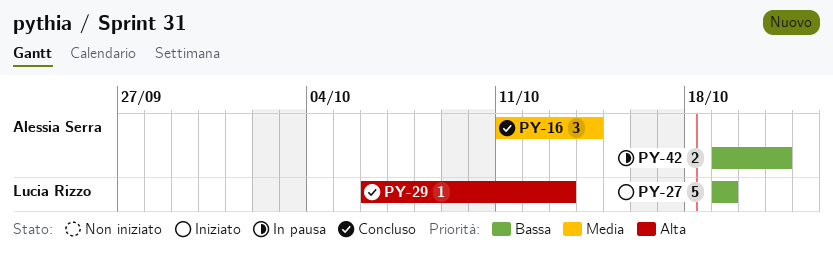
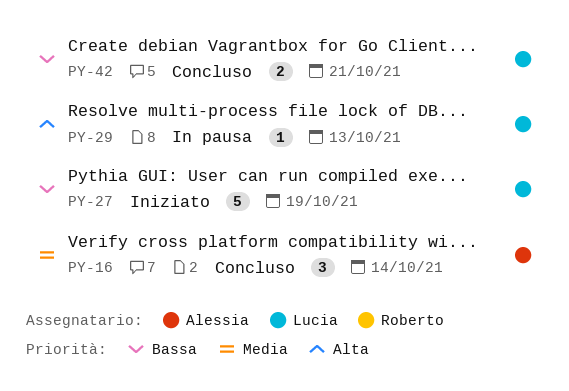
PY-29, status: Concluso -> In pausa
PY-42, status: In pausa -> Concluso
PY-42, owner: Alessia Serra -> Lucia Rizzo

